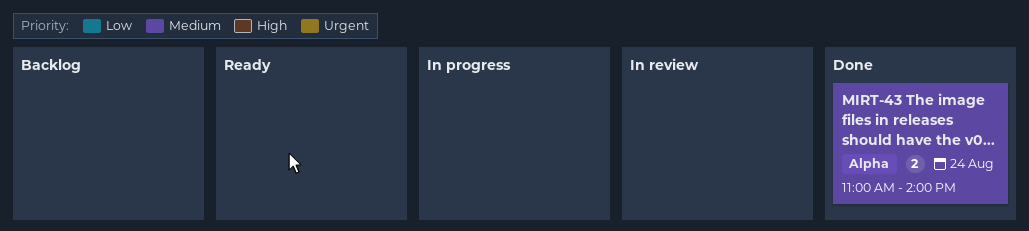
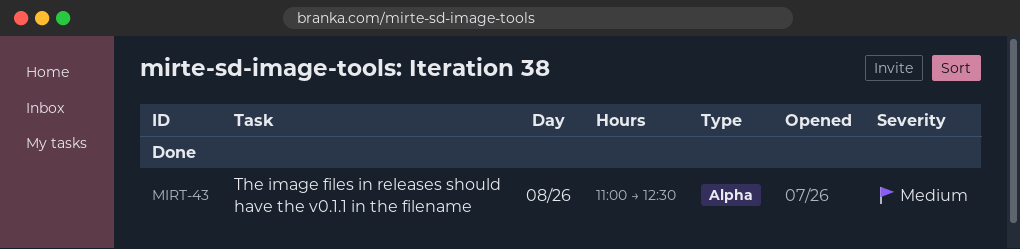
MIRT-43, day: Aug 24 -> Aug 26
MIRT-43, ends: 14:00 -> 12:30

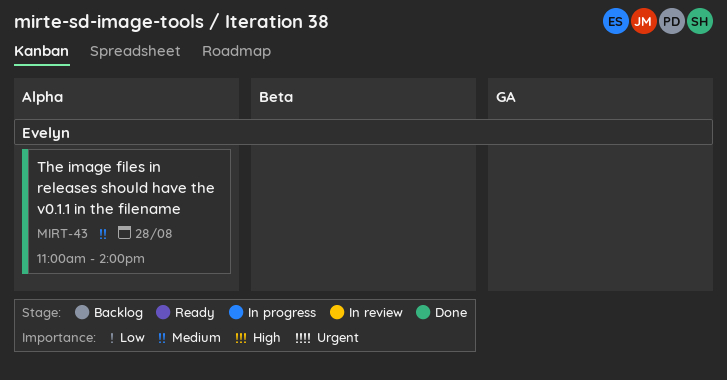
MIRT-43, day: Aug 26 -> Aug 28
MIRT-43, ends: 12:30 -> 14:00

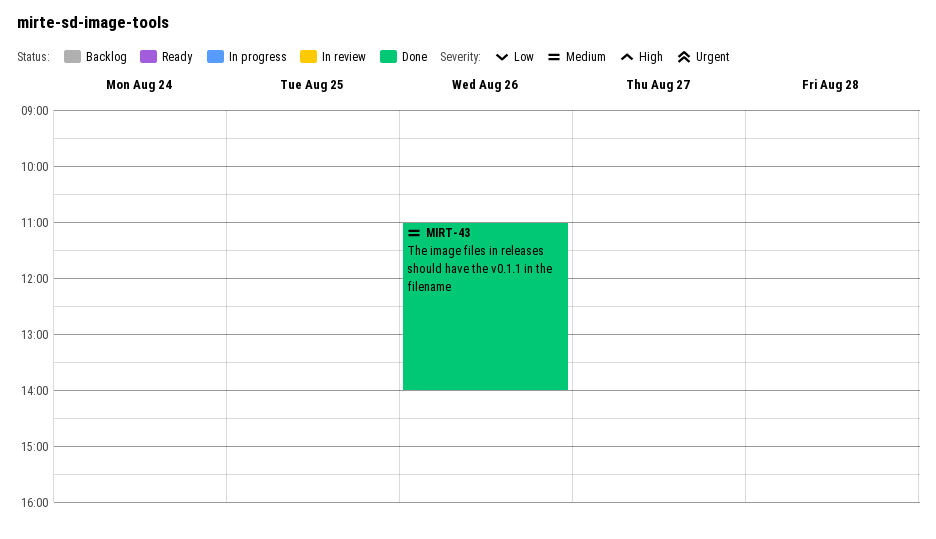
MIRT-43, day: Aug 28 -> Aug 26

